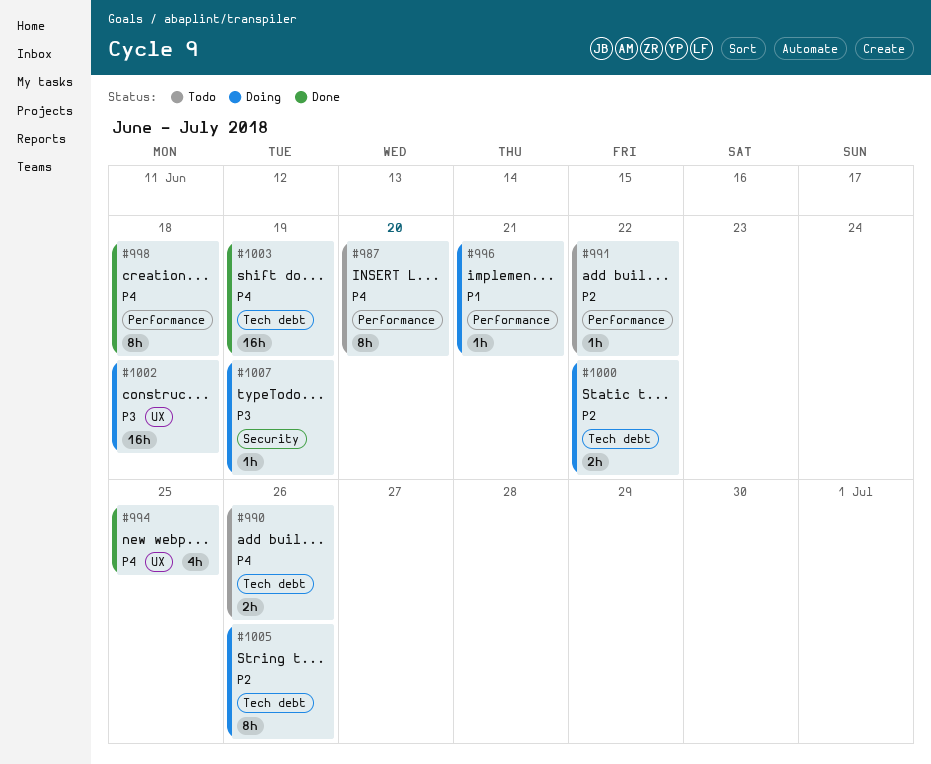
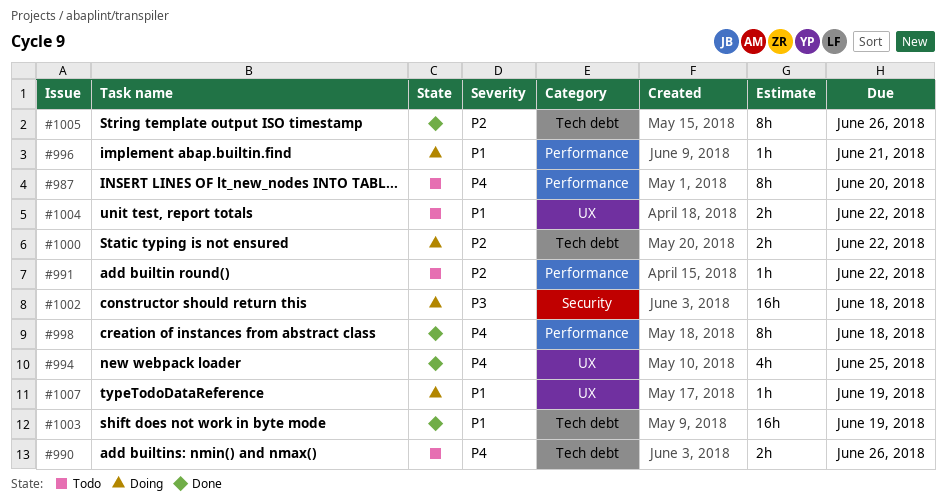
#1002, label: UX -> Security
#1003, priority: P4 -> P1
#1004: none -> present
#1005, status: Doing -> Done
#1007, priority: P3 -> P1
#1007, label: Security -> UX

